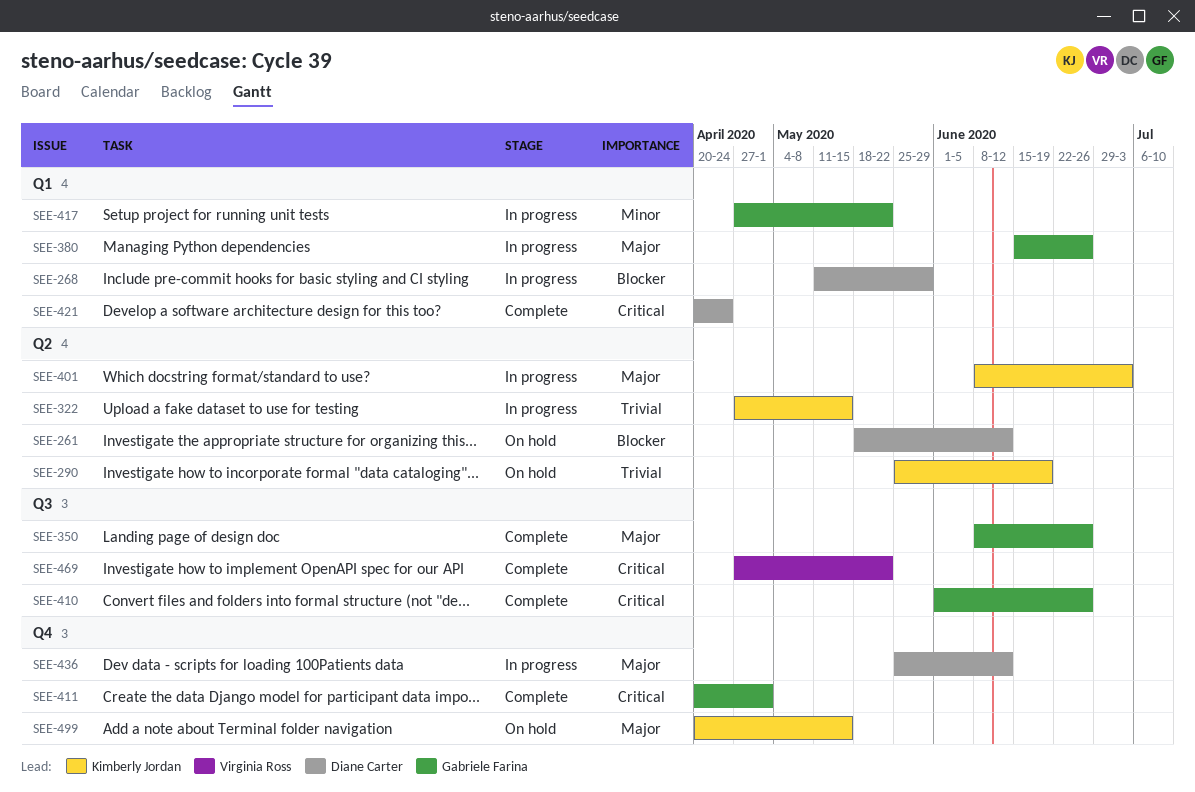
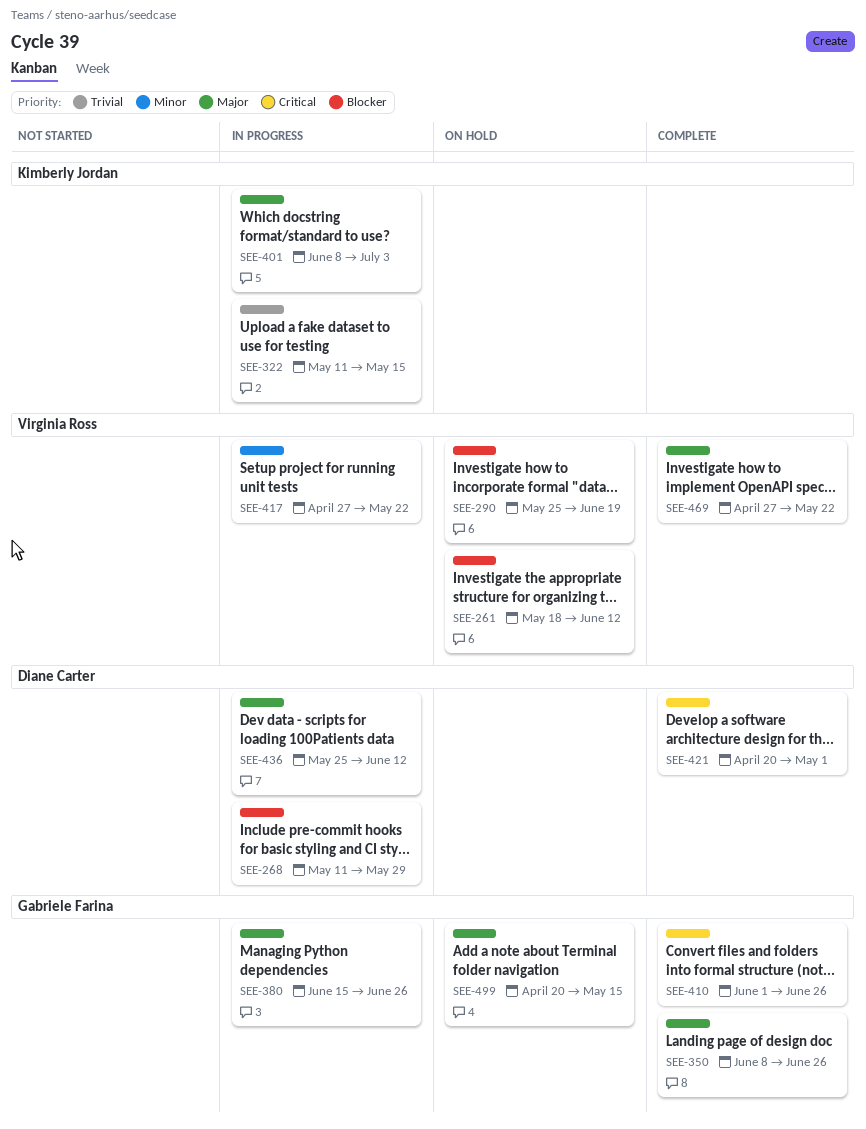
SEE-261, owner: Diane Carter -> Virginia Ross
SEE-290, owner: Kimberly Jordan -> Virginia Ross
SEE-290, priority: Trivial -> Blocker
SEE-322, start: Apr 27 -> May 11
SEE-411: present -> none
SEE-417, owner: Gabriele Farina -> Virginia Ross
SEE-421, due: Apr 24 -> May 1
SEE-469, priority: Critical -> Major
SEE-499, owner: Kimberly Jordan -> Gabriele Farina

